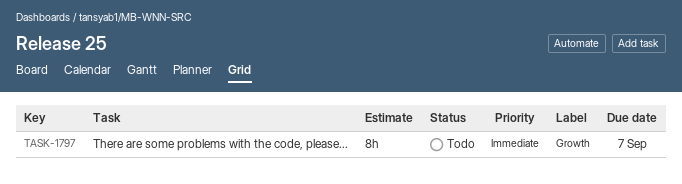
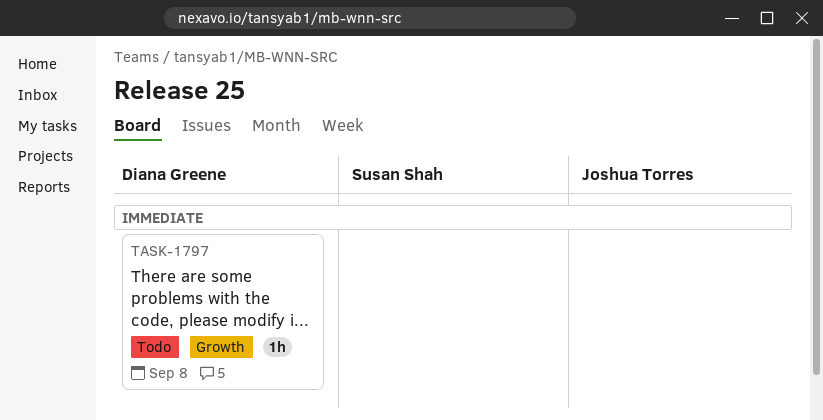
TASK-1797, estimate: 8h -> 1h
TASK-1797, due: Sep 7 -> Sep 8

